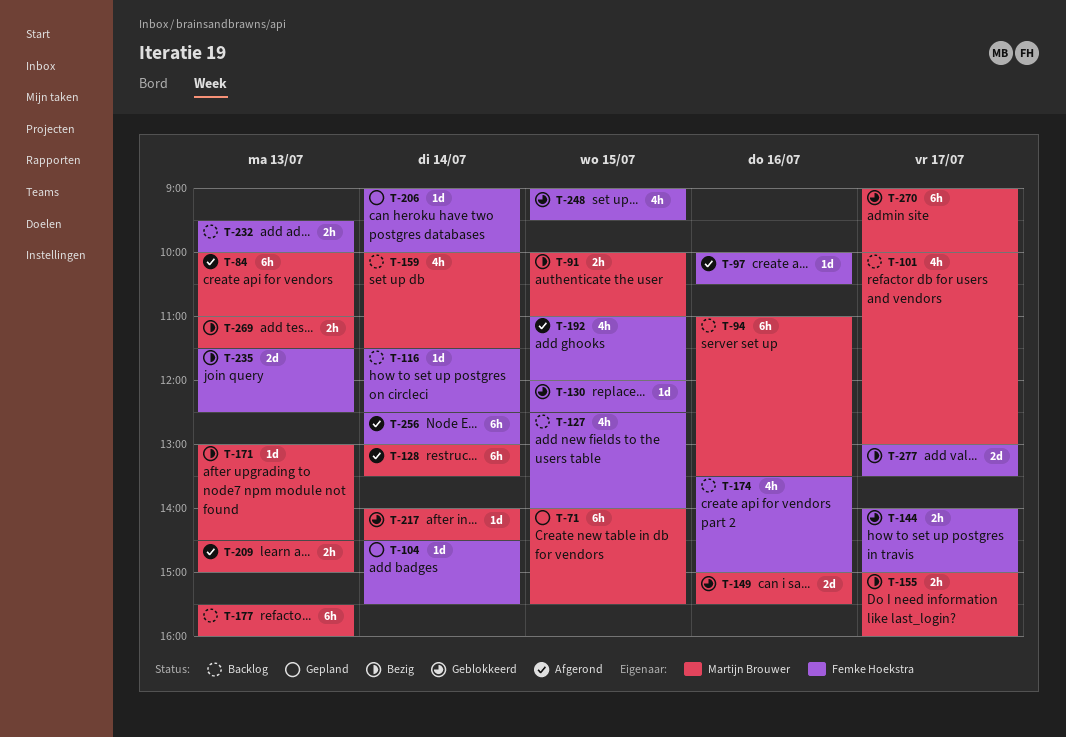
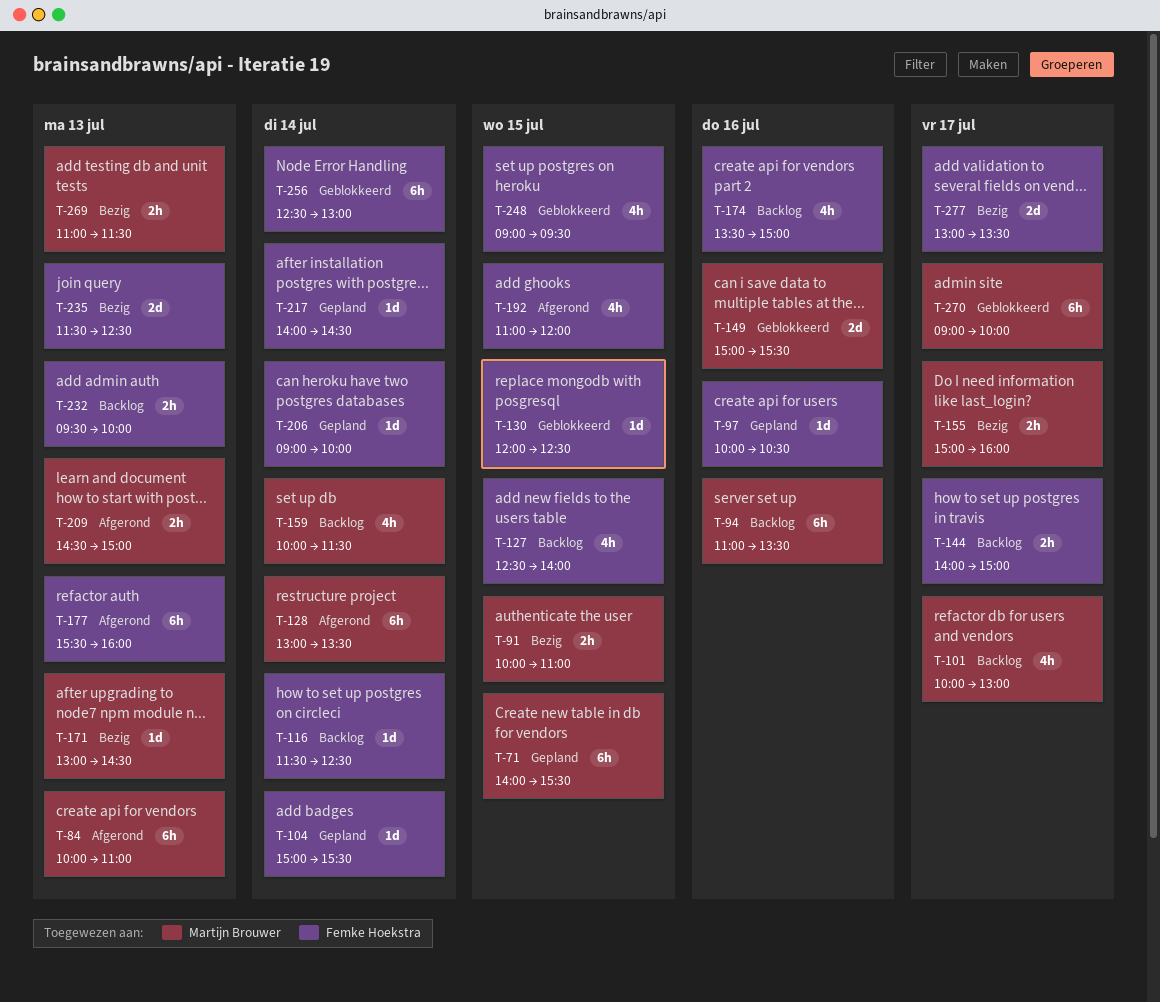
T-97, status: Afgerond -> Gepland
T-104, begins: 14:30 -> 15:00
T-144, status: Geblokkeerd -> Backlog
T-177, status: Backlog -> Afgerond
T-177, owner: Martijn Brouwer -> Femke Hoekstra
T-217, status: Geblokkeerd -> Gepland
T-217, owner: Martijn Brouwer -> Femke Hoekstra
T-256, status: Afgerond -> Geblokkeerd

